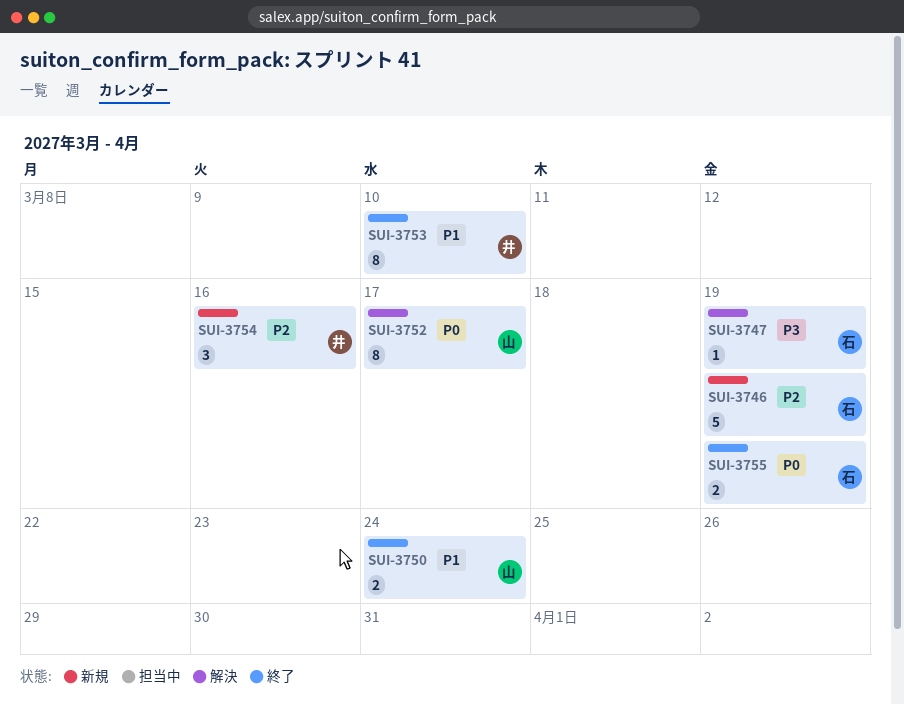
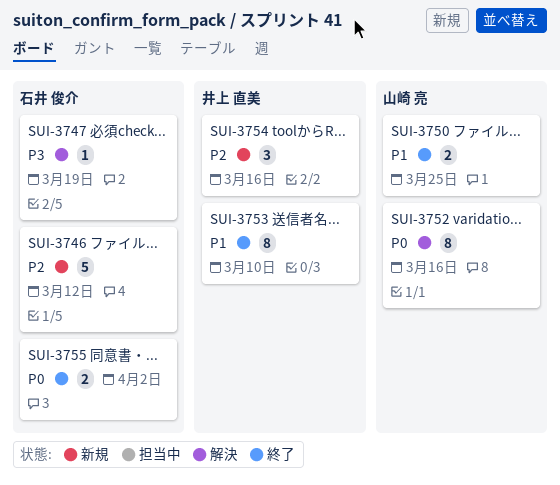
SUI-3746, due: Mar 19 -> Mar 12
SUI-3750, due: Mar 24 -> Mar 25
SUI-3752, due: Mar 17 -> Mar 16
SUI-3755, due: Mar 19 -> Apr 2

